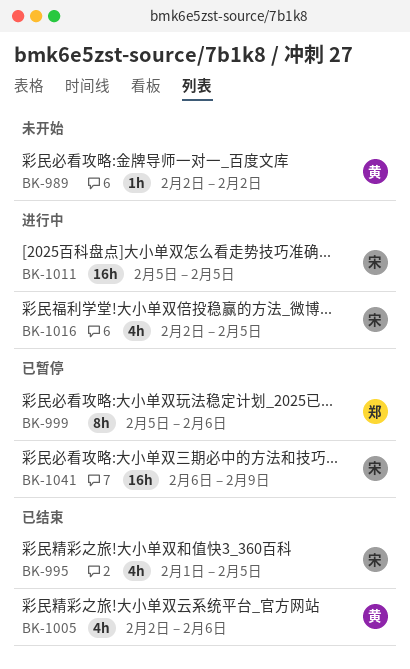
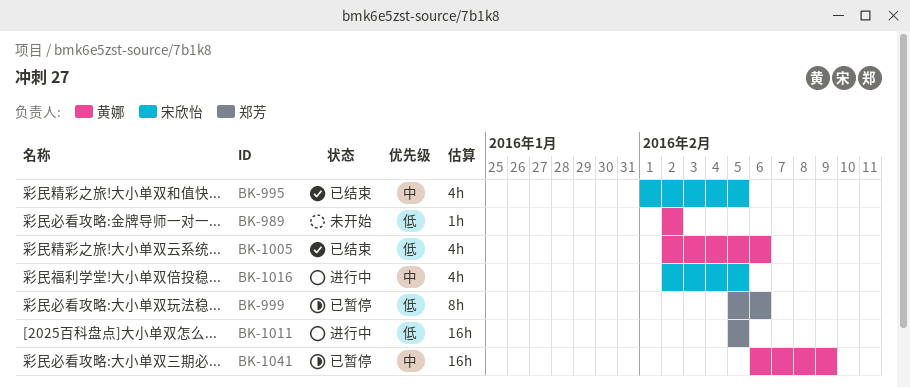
BK-1011, owner: 宋欣怡 -> 郑芳
BK-1041, owner: 宋欣怡 -> 黄娜

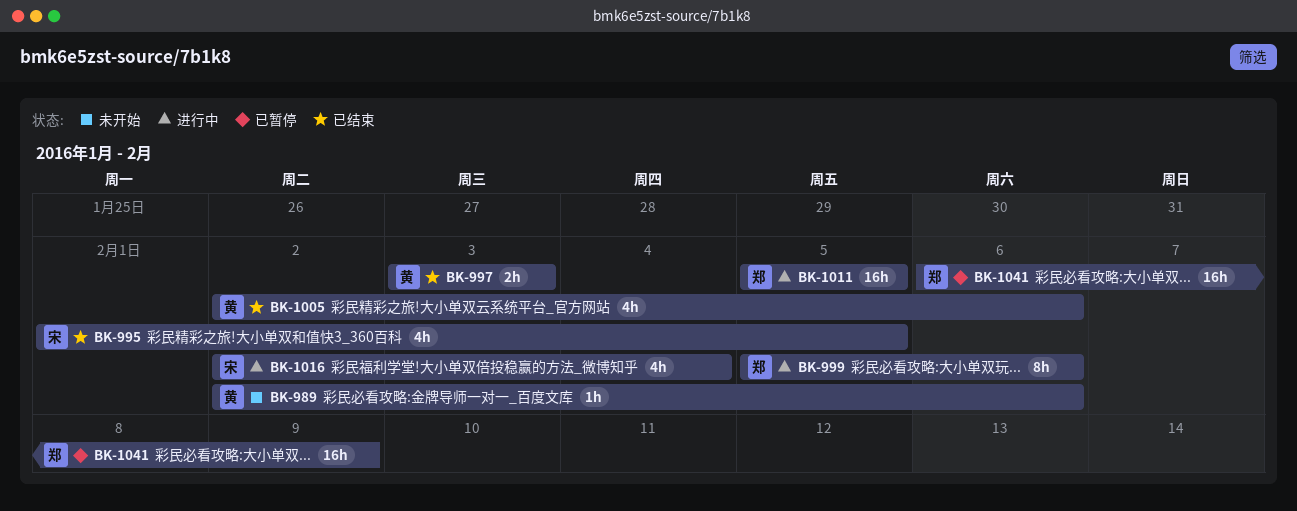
BK-989, due: Feb 2 -> Feb 6
BK-997: none -> present
BK-999, status: 已暂停 -> 进行中
BK-1016, due: Feb 5 -> Feb 4
BK-1041, owner: 黄娜 -> 郑芳

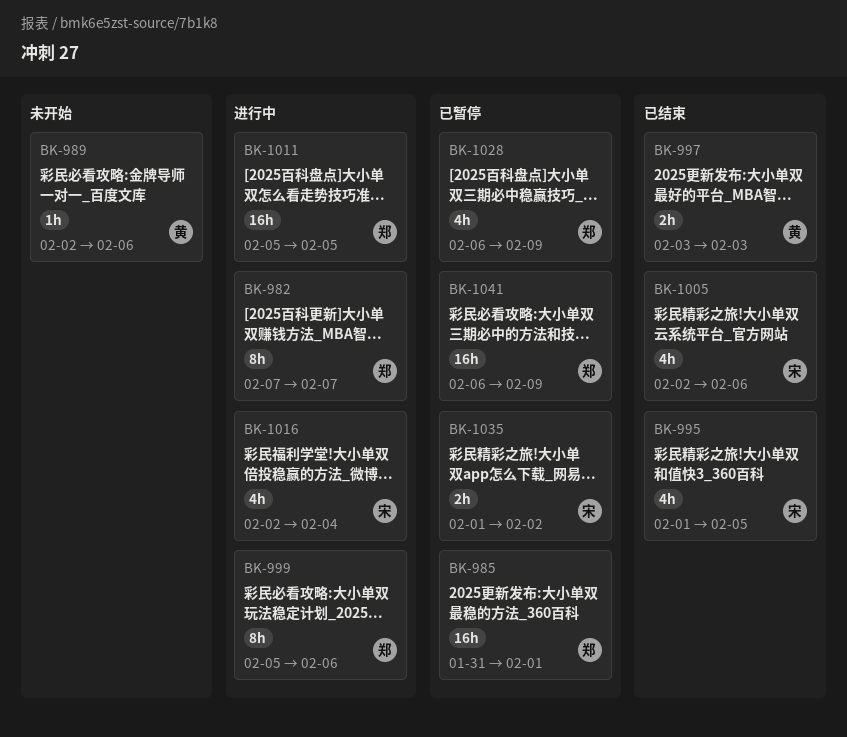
BK-982: none -> present
BK-985: none -> present
BK-1005, owner: 黄 -> 宋
BK-1028: none -> present
BK-1035: none -> present

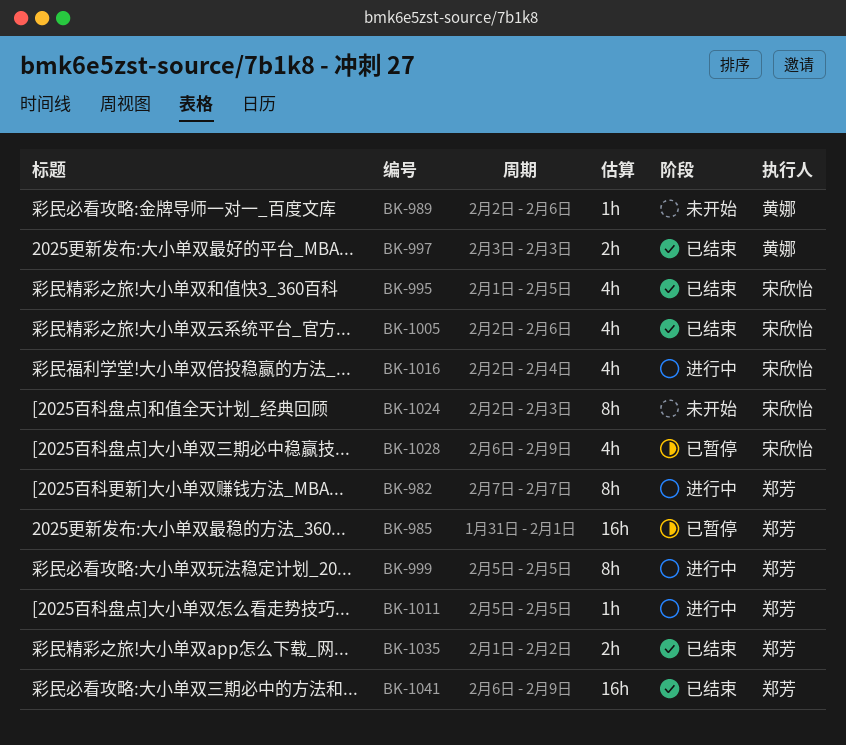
BK-999, due: Feb 6 -> Feb 5
BK-1011, estimate: 16h -> 1h
BK-1024: none -> present
BK-1028, owner: 郑芳 -> 宋欣怡
BK-1035, status: 已暂停 -> 已结束
BK-1035, owner: 宋欣怡 -> 郑芳
BK-1041, status: 已暂停 -> 已结束

